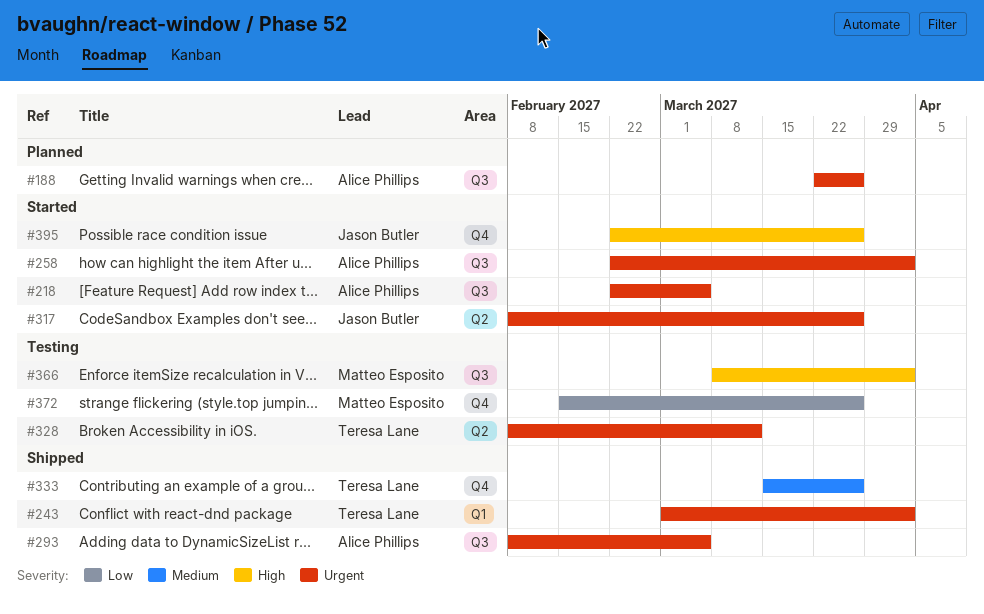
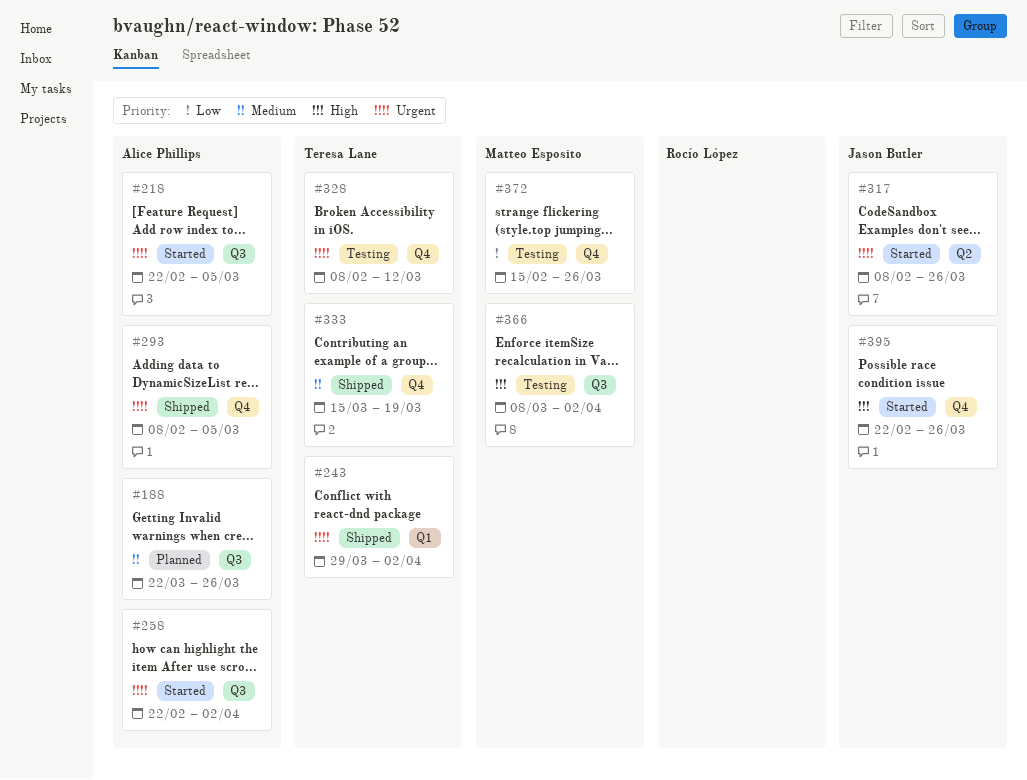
#188, priority: Urgent -> Medium
#243, start: Mar 1 -> Mar 29
#293, label: Q3 -> Q4
#328, label: Q2 -> Q4
#333, due: Mar 26 -> Mar 19

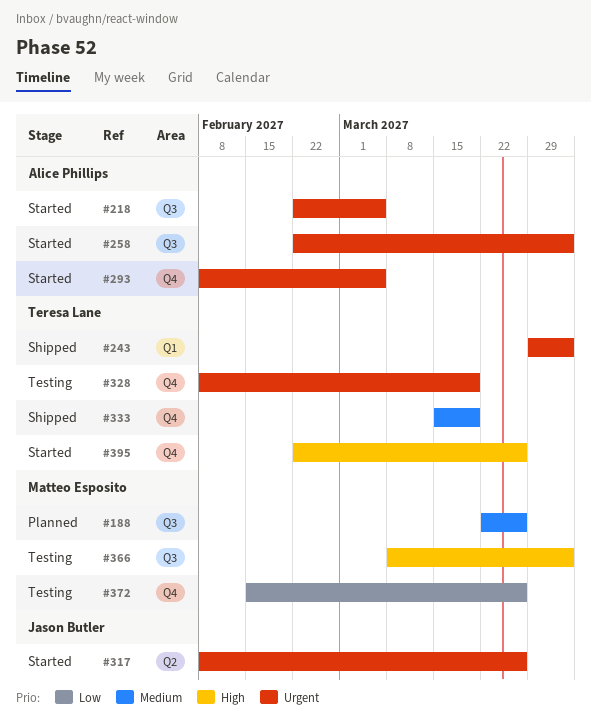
#188, owner: Alice Phillips -> Matteo Esposito
#293, status: Shipped -> Started
#328, due: Mar 12 -> Mar 19
#395, owner: Jason Butler -> Teresa Lane

